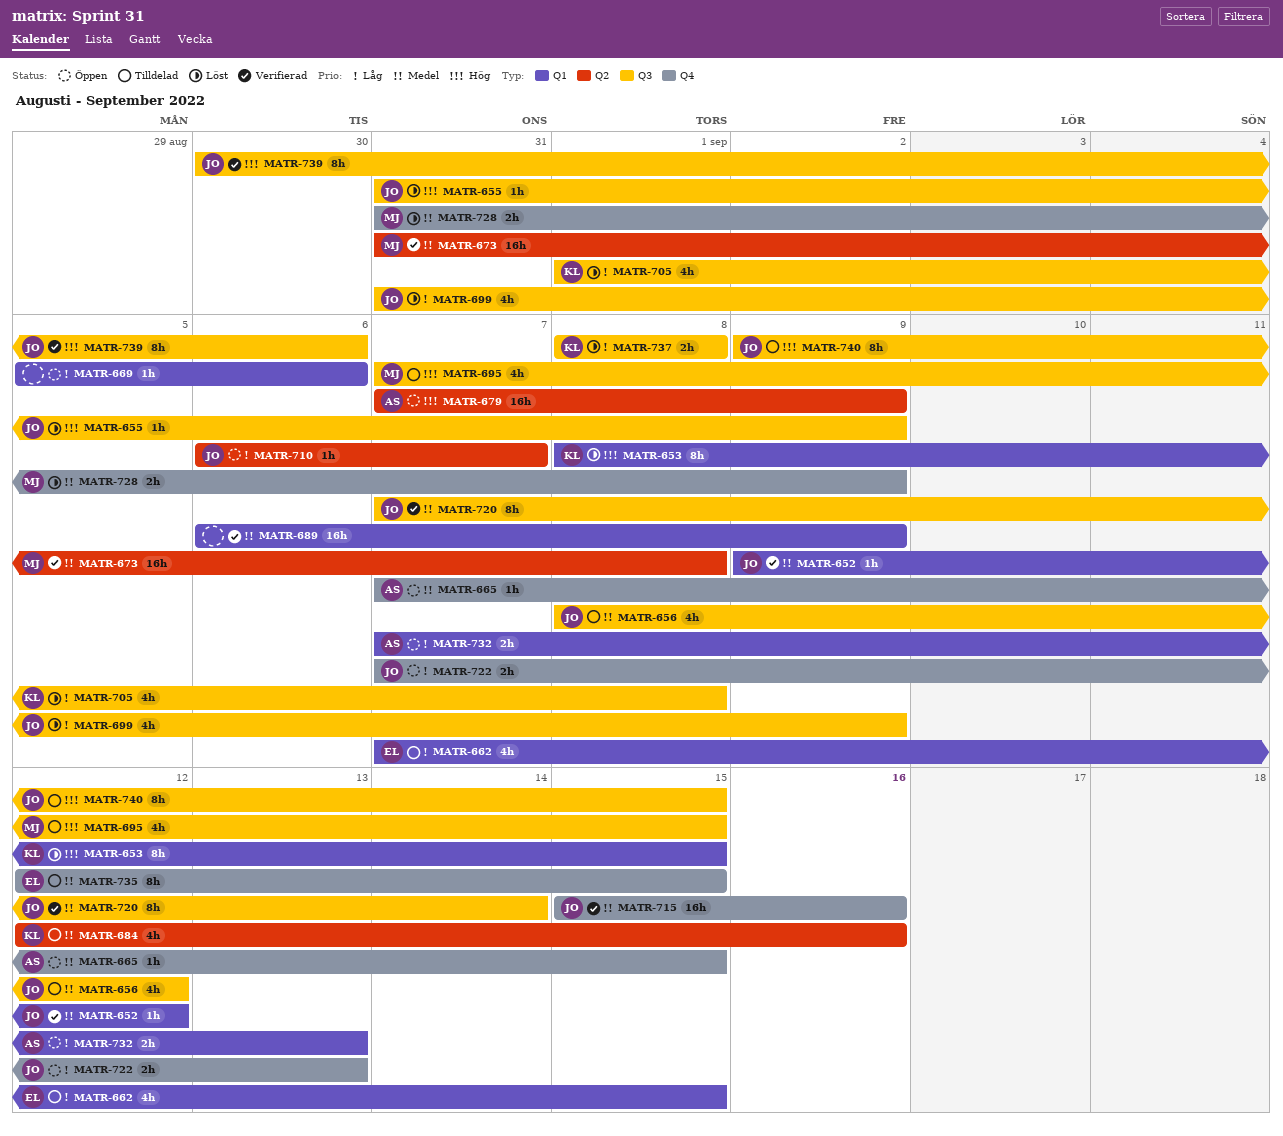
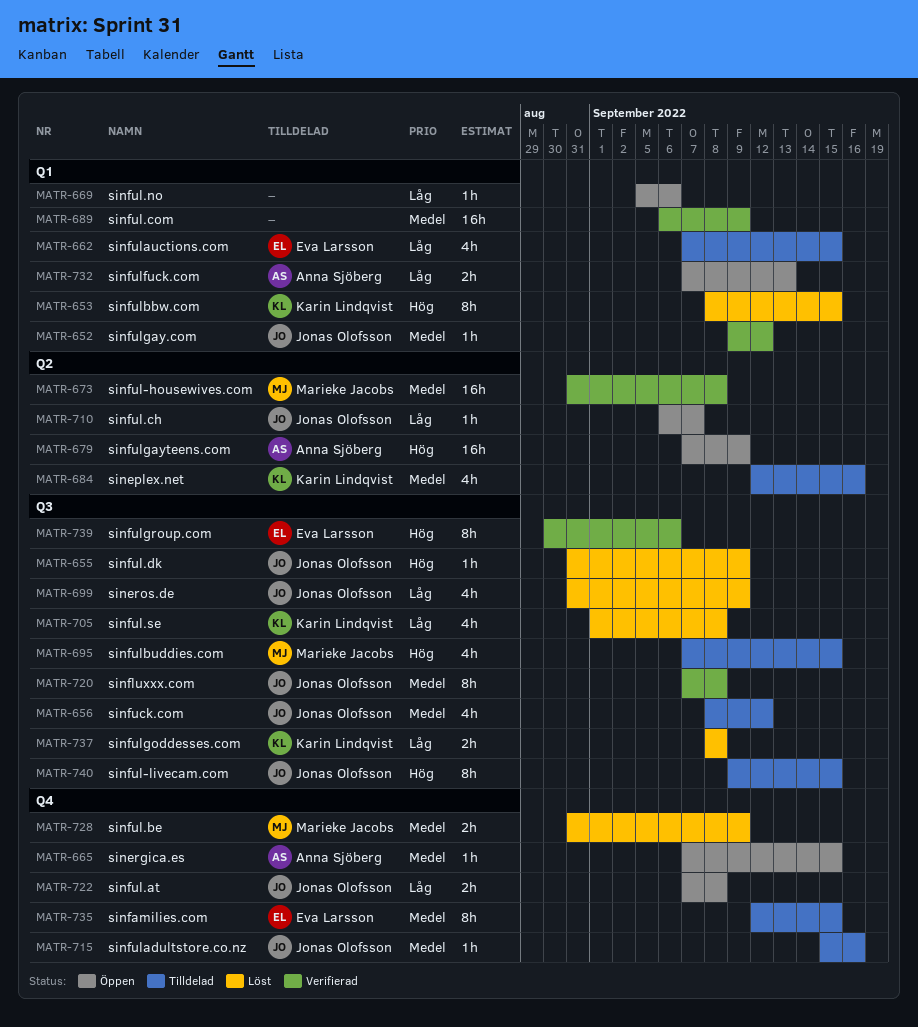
MATR-715, status: Verifierad -> Tilldelad
MATR-715, estimate: 16h -> 1h
MATR-720, due: Sep 14 -> Sep 8
MATR-722, due: Sep 13 -> Sep 8
MATR-739, owner: Jonas Olofsson -> Eva Larsson

